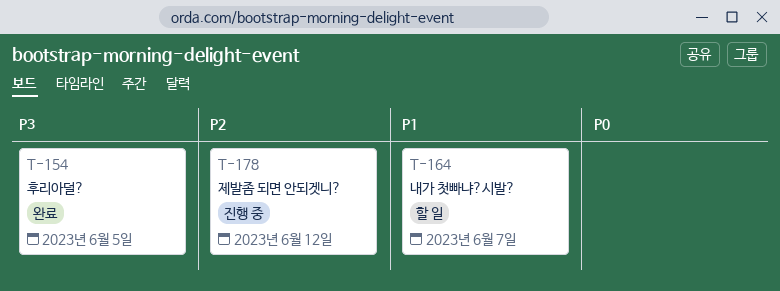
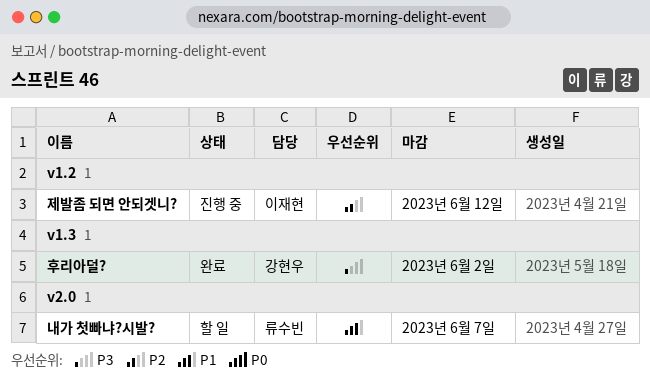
후리아덜?, due: Jun 5 -> Jun 2

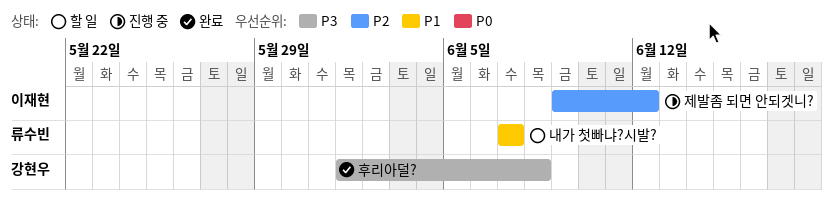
후리아덜?, due: Jun 2 -> Jun 8

